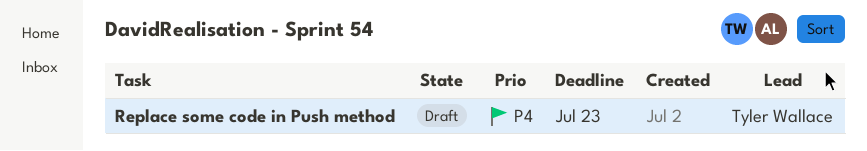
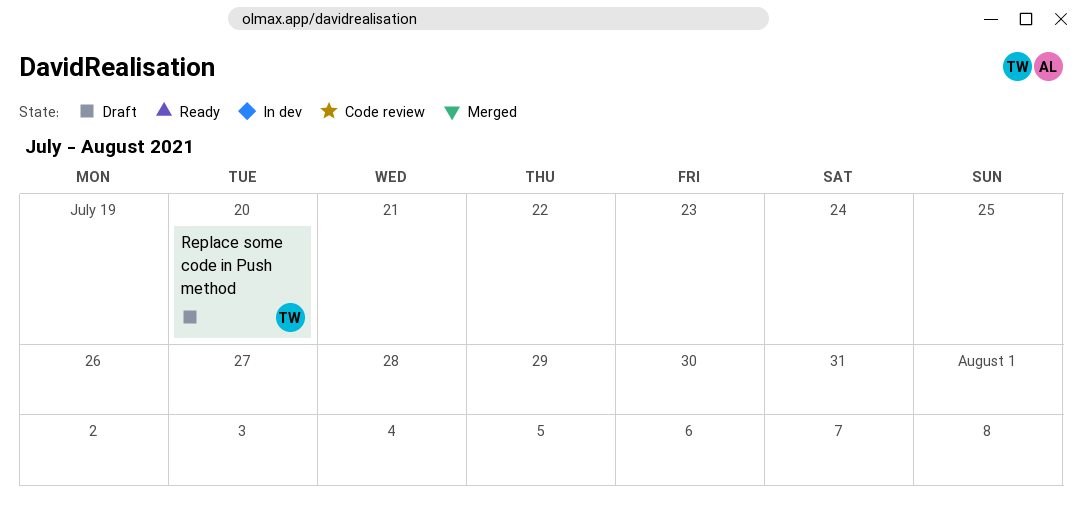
Replace some code in Push method, due: Jul 23 -> Jul 20

